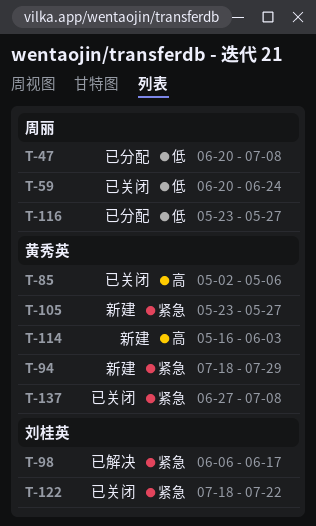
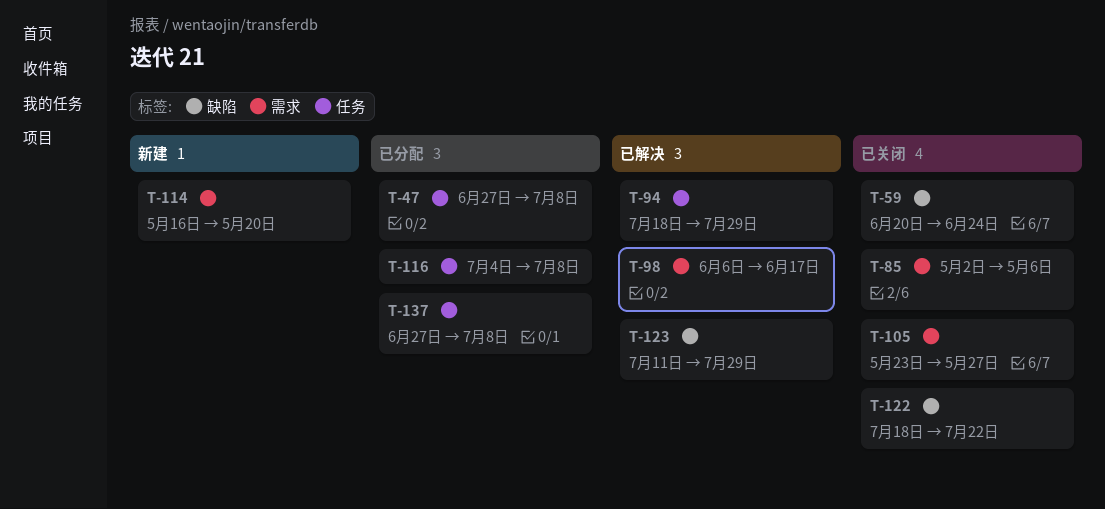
T-47, start: Jun 20 -> Jun 27
T-94, status: 新建 -> 已解决
T-105, status: 新建 -> 已关闭
T-114, due: Jun 3 -> May 20
T-116, start: May 23 -> Jul 4
T-116, due: May 27 -> Jul 8
T-123: none -> present
T-137, status: 已关闭 -> 已分配

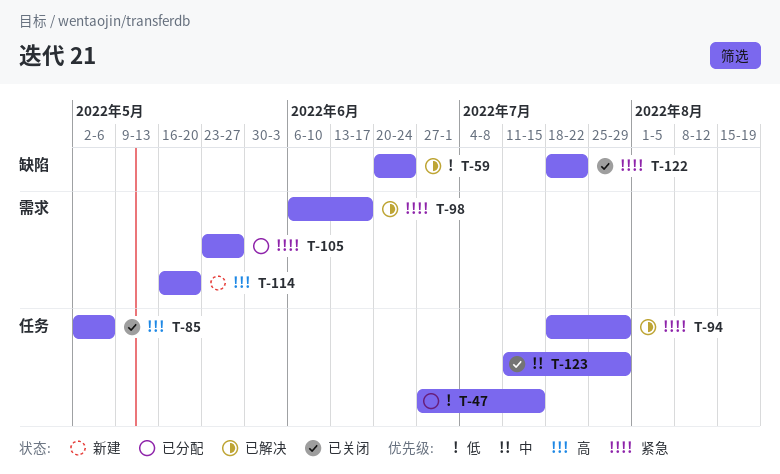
T-47, due: Jul 8 -> Jul 15
T-59, status: 已关闭 -> 已解决
T-85, label: 需求 -> 任务
T-105, status: 已关闭 -> 已分配
T-116: present -> none
T-123, status: 已解决 -> 已关闭
T-123, label: 缺陷 -> 任务
T-137: present -> none

